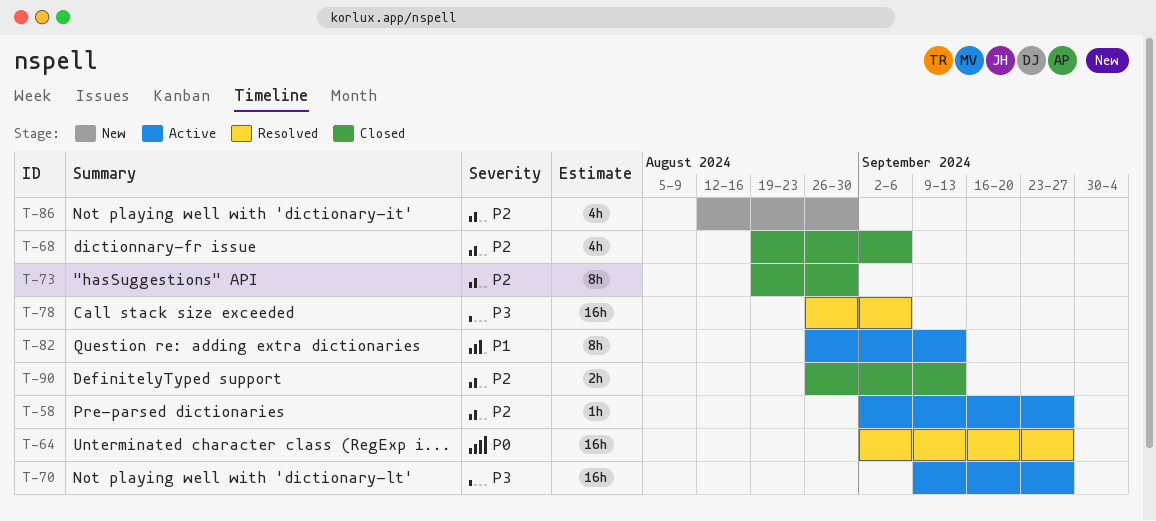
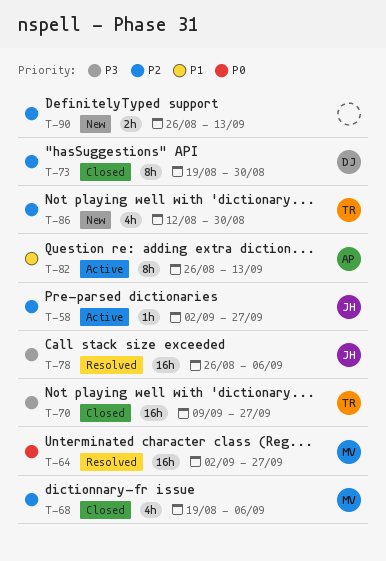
T-70, status: Active -> Closed
T-90, status: Closed -> New

